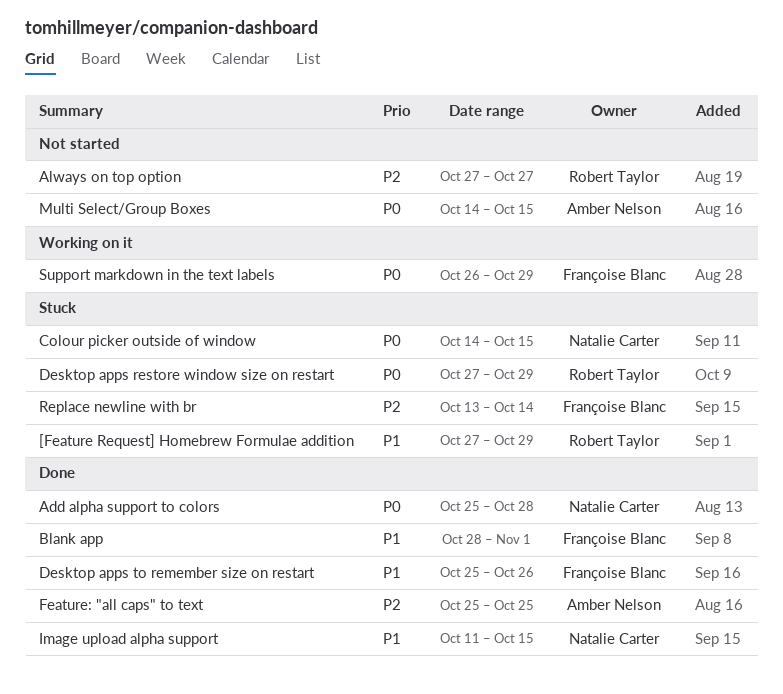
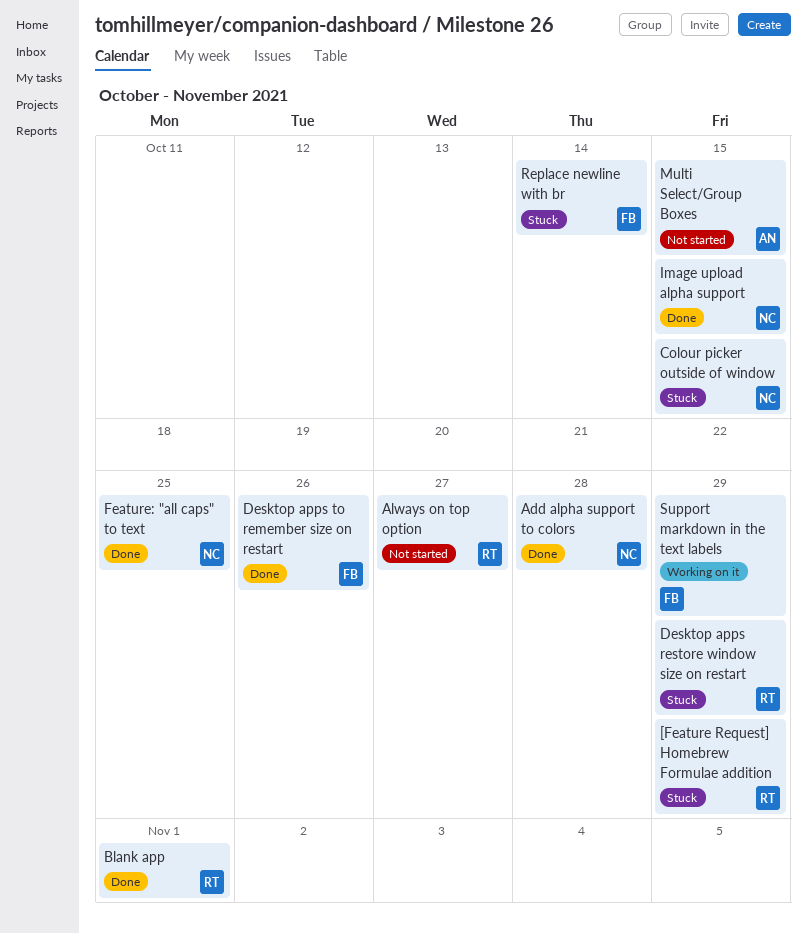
Blank app, owner: Françoise Blanc -> Robert Taylor
Feature: "all caps" to text, owner: Amber Nelson -> Natalie Carter

